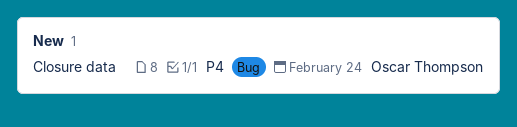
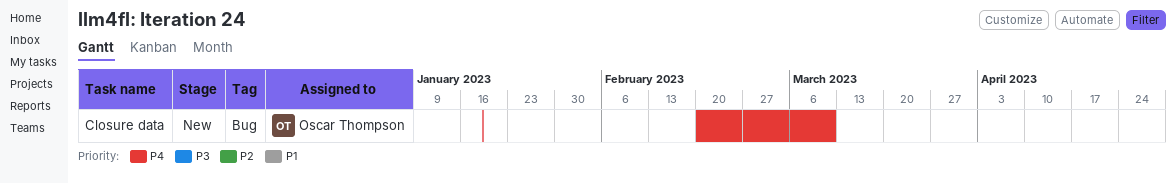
Closure data, due: Feb 24 -> Mar 10

